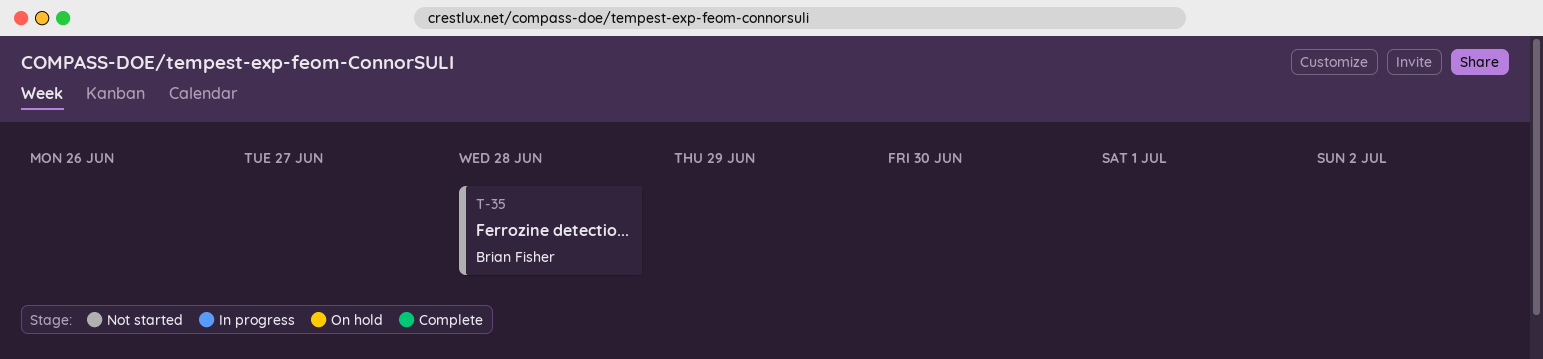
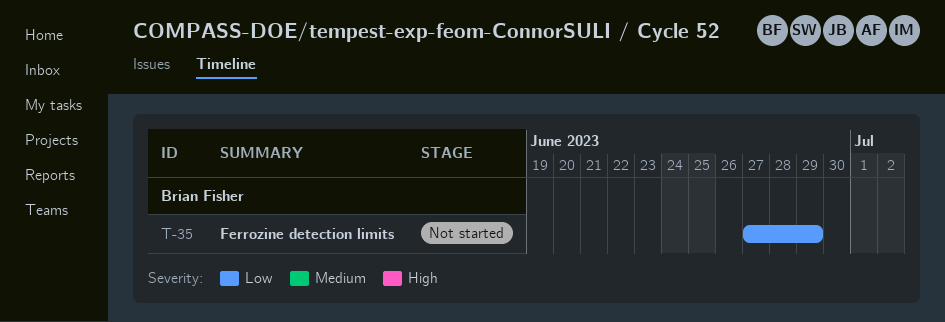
T-35, due: Jun 28 -> Jun 29

